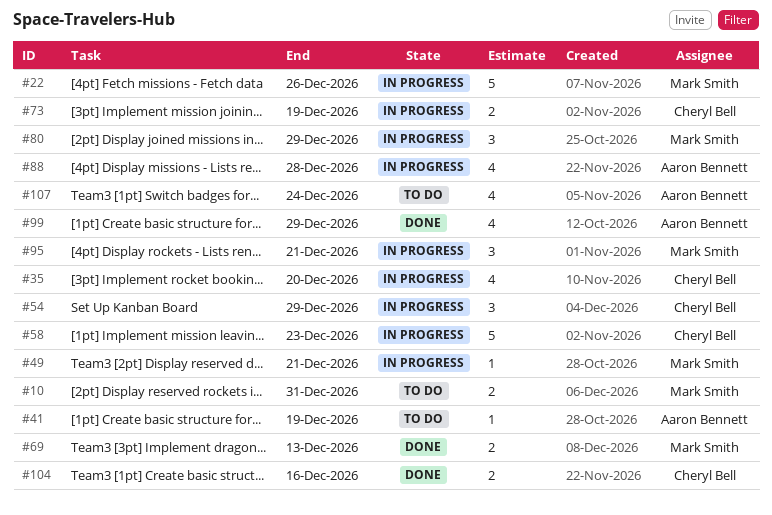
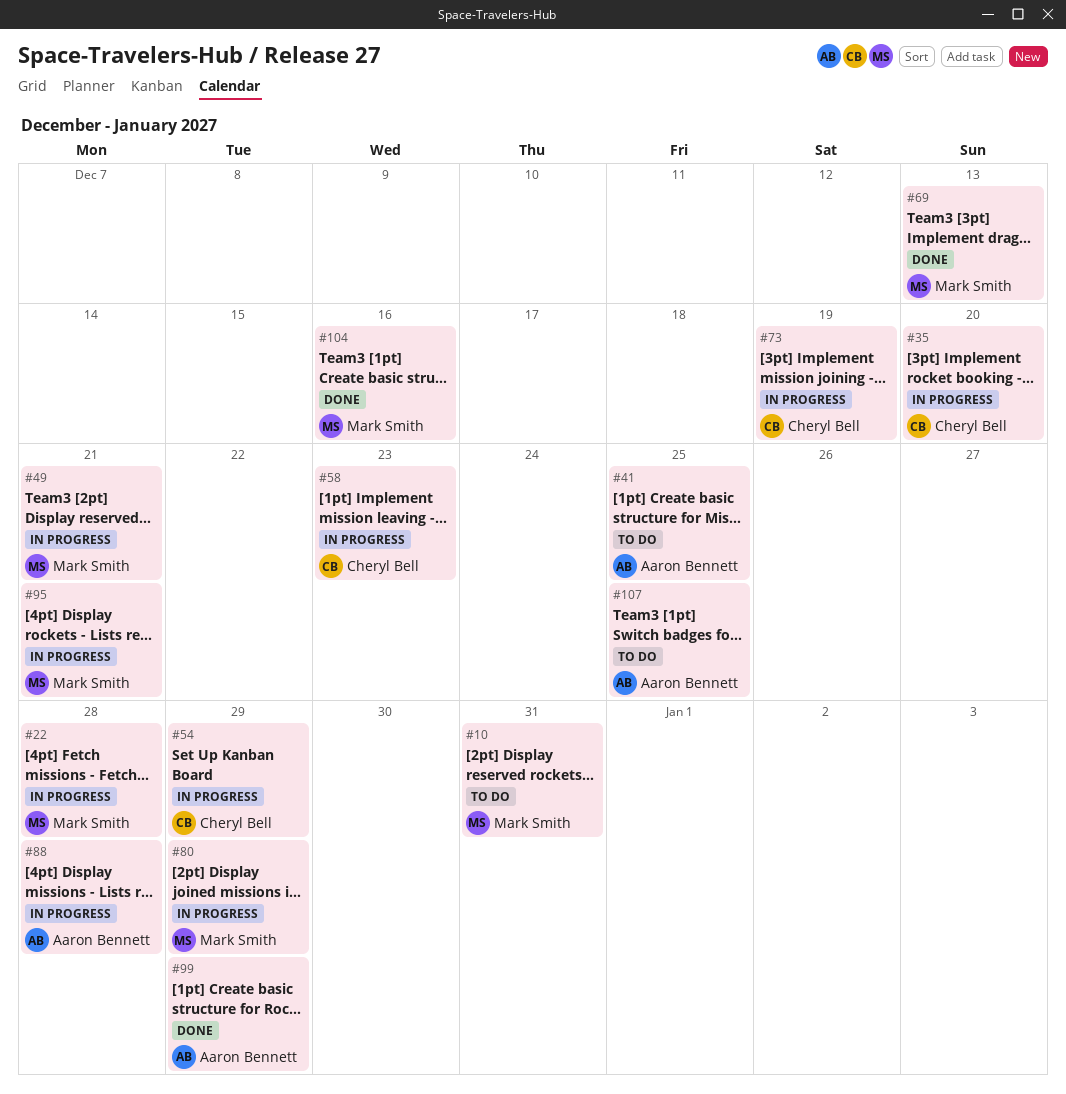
#22, due: Dec 26 -> Dec 28
#41, due: Dec 19 -> Dec 25
#104, owner: Cheryl Bell -> Mark Smith
#107, due: Dec 24 -> Dec 25

